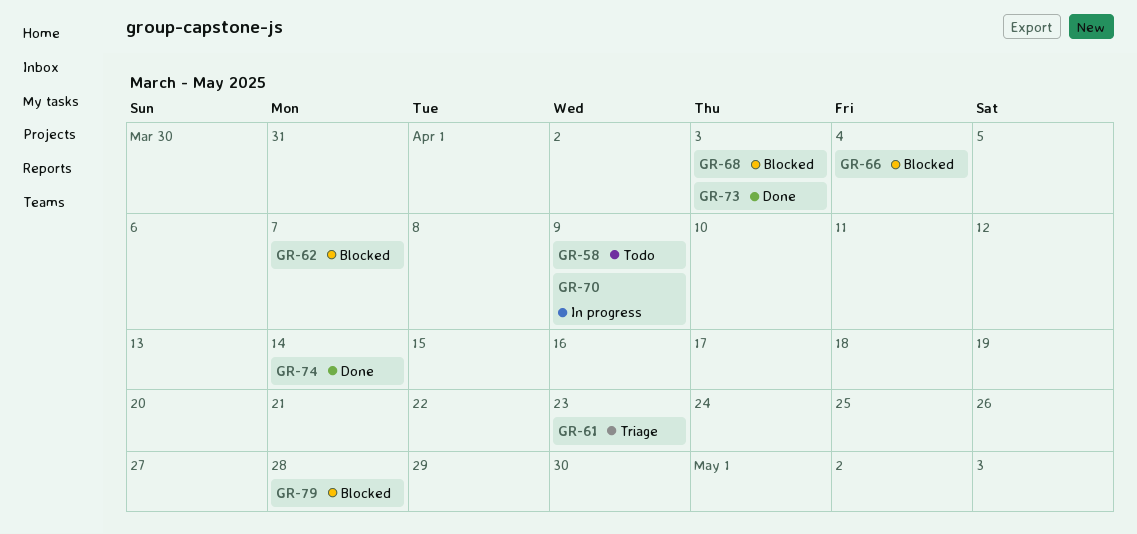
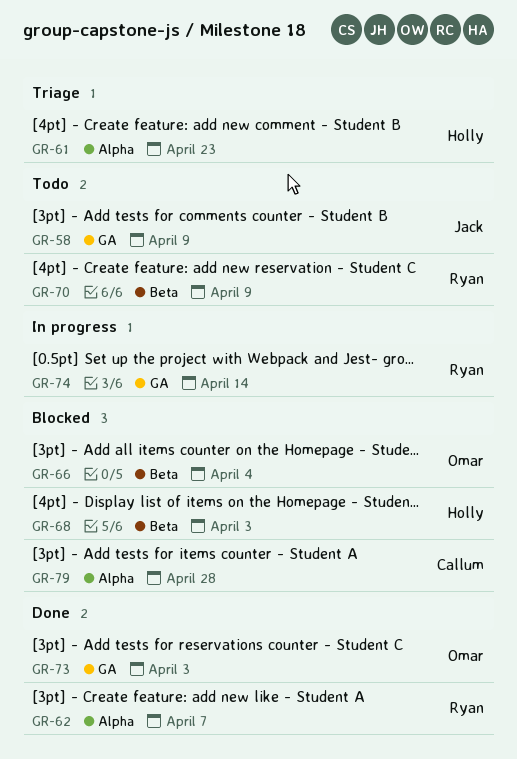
GR-62, status: Blocked -> Done
GR-70, status: In progress -> Todo
GR-74, status: Done -> In progress

